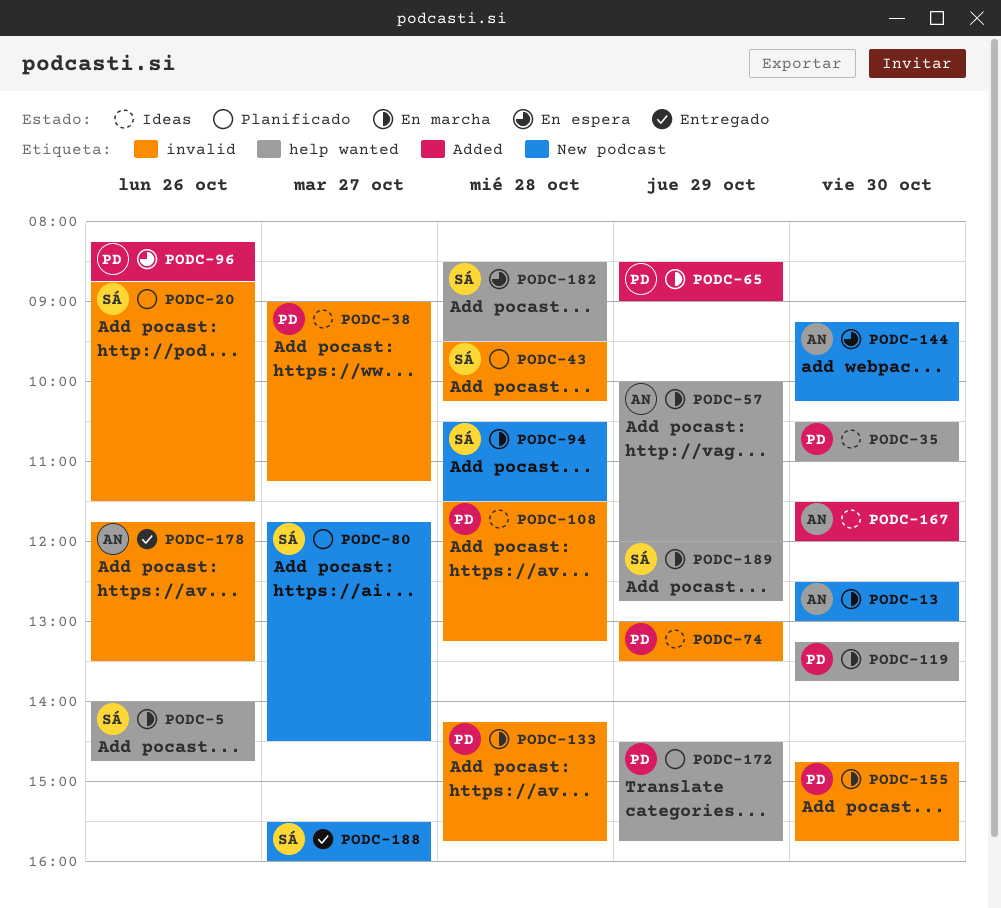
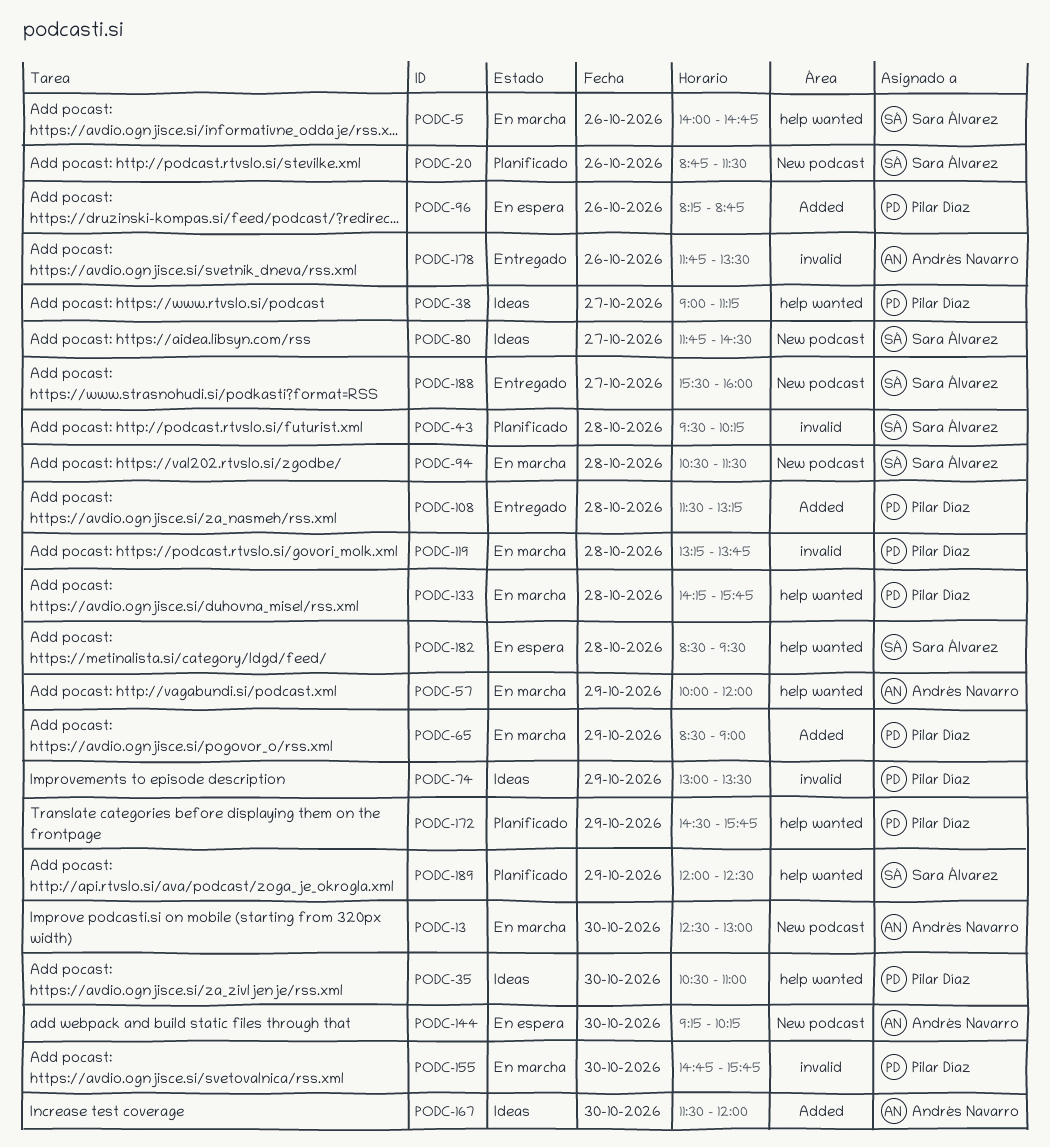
PODC-20, label: invalid -> New podcast
PODC-38, label: invalid -> help wanted
PODC-80, status: Planificado -> Ideas
PODC-108, status: Ideas -> Entregado
PODC-108, label: invalid -> Added
PODC-119, label: help wanted -> invalid
PODC-119, day: Oct 30 -> Oct 28
PODC-133, label: invalid -> help wanted
PODC-189, status: En marcha -> Planificado
PODC-189, ends: 12:45 -> 12:30

